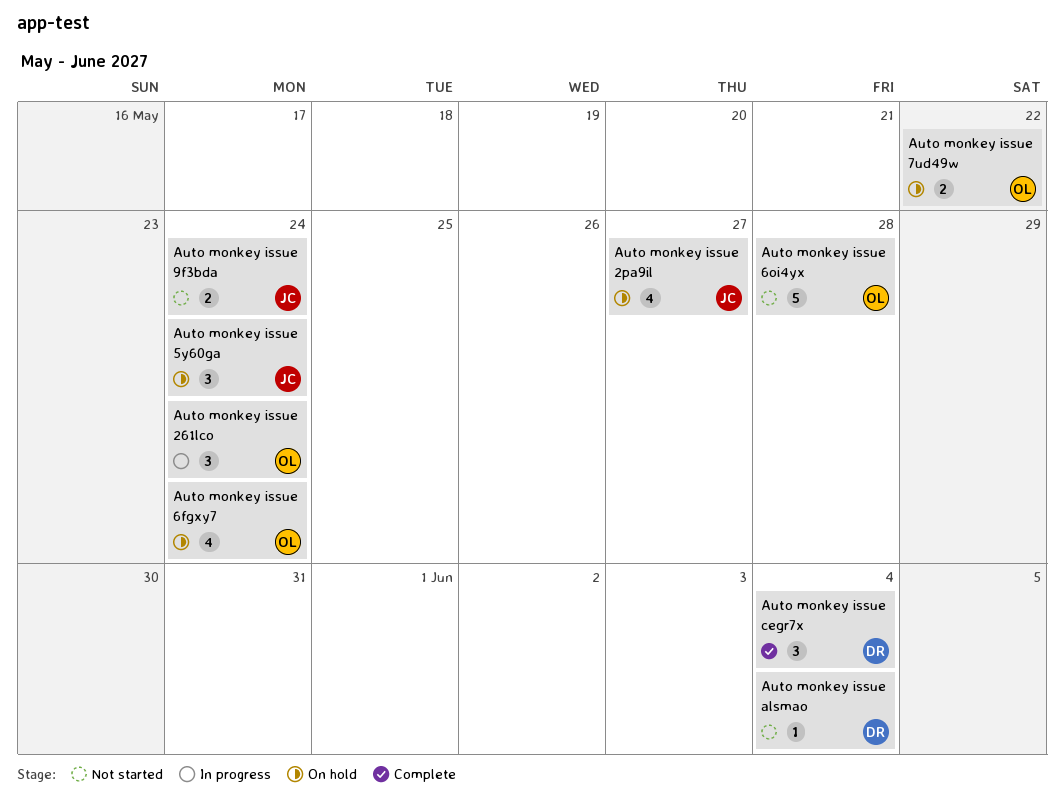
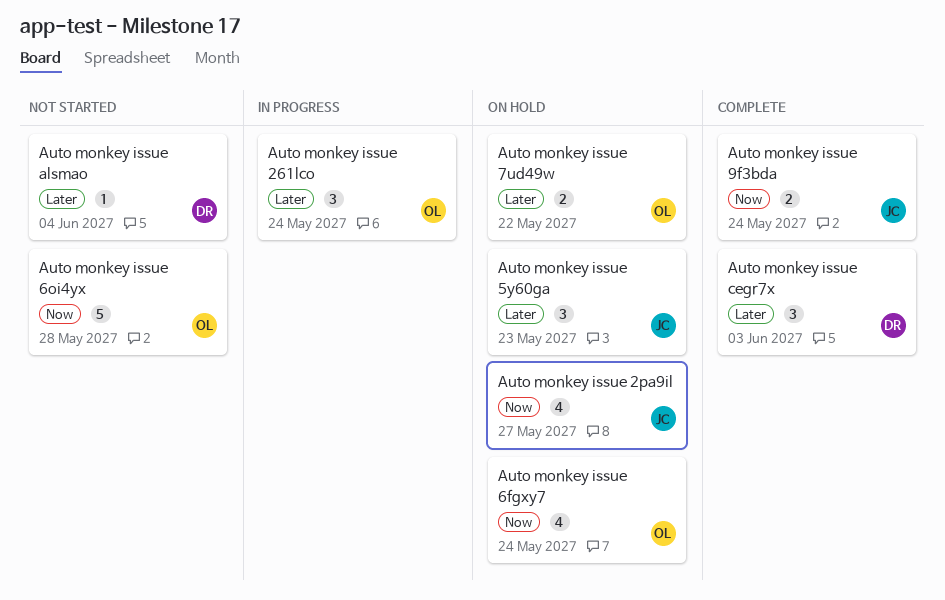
Auto monkey issue 5y60ga, due: May 24 -> May 23
Auto monkey issue 9f3bda, status: Not started -> Complete
Auto monkey issue cegr7x, due: Jun 4 -> Jun 3

